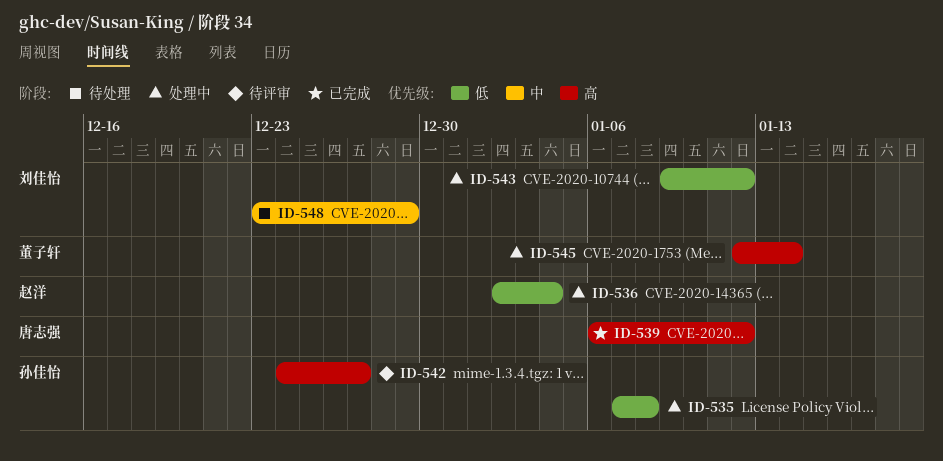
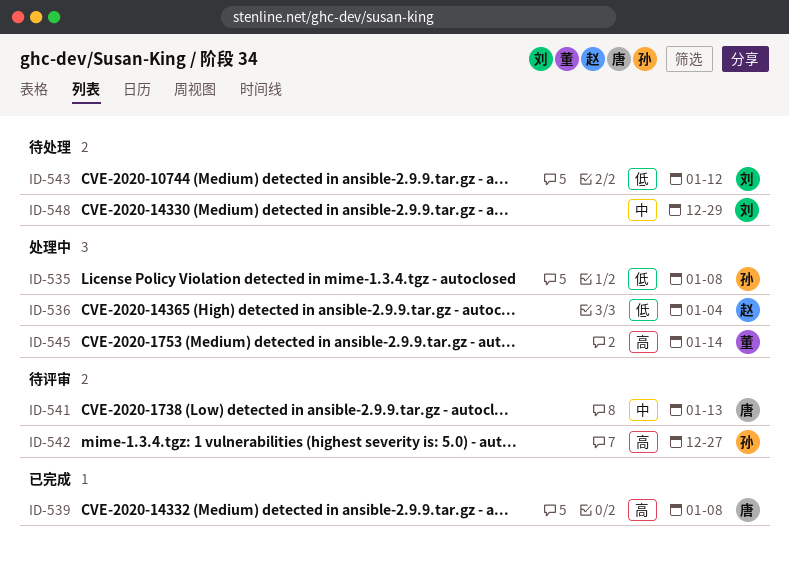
ID-539, due: Jan 12 -> Jan 8
ID-541: none -> present
ID-543, status: 处理中 -> 待处理

